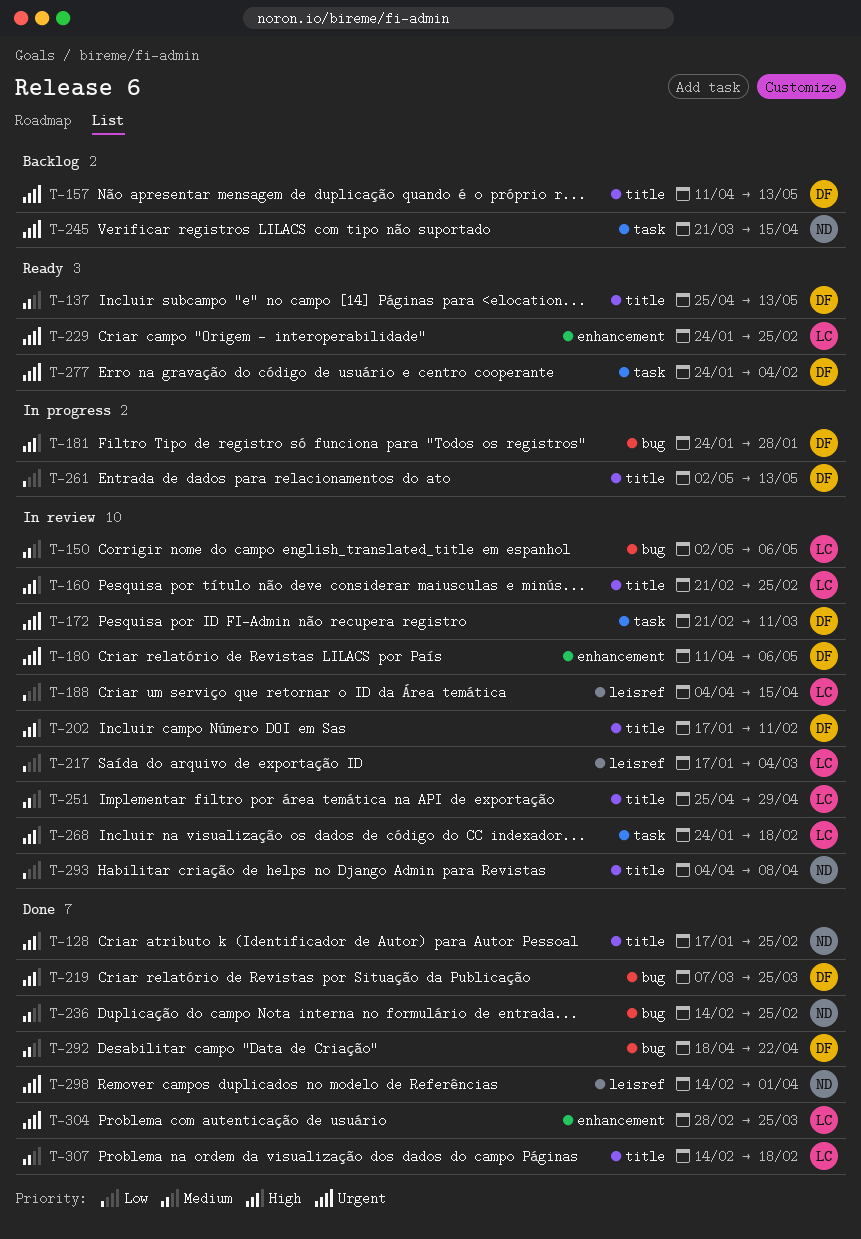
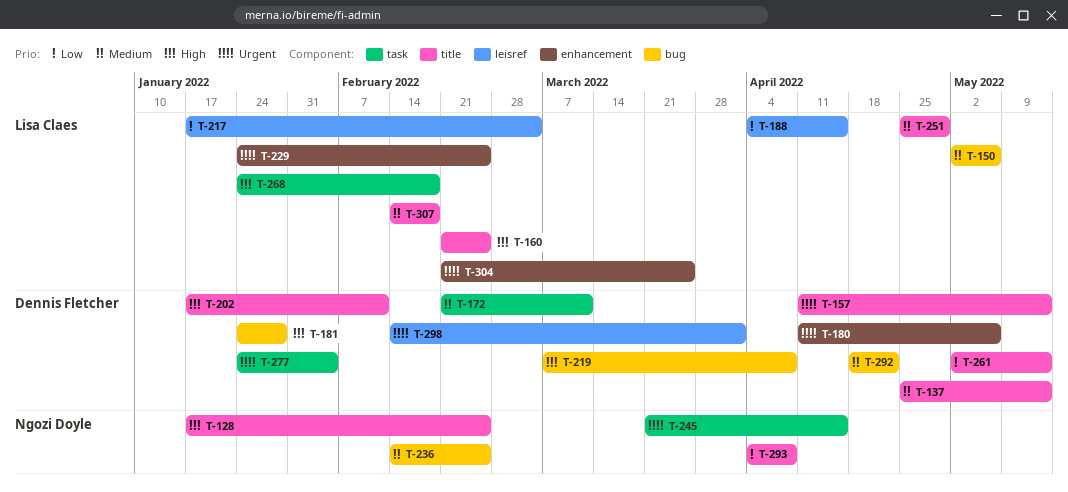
T-172, priority: Urgent -> Medium
T-219, due: Mar 25 -> Apr 8
T-298, owner: Ngozi Doyle -> Dennis Fletcher
T-304, start: Feb 28 -> Feb 21

